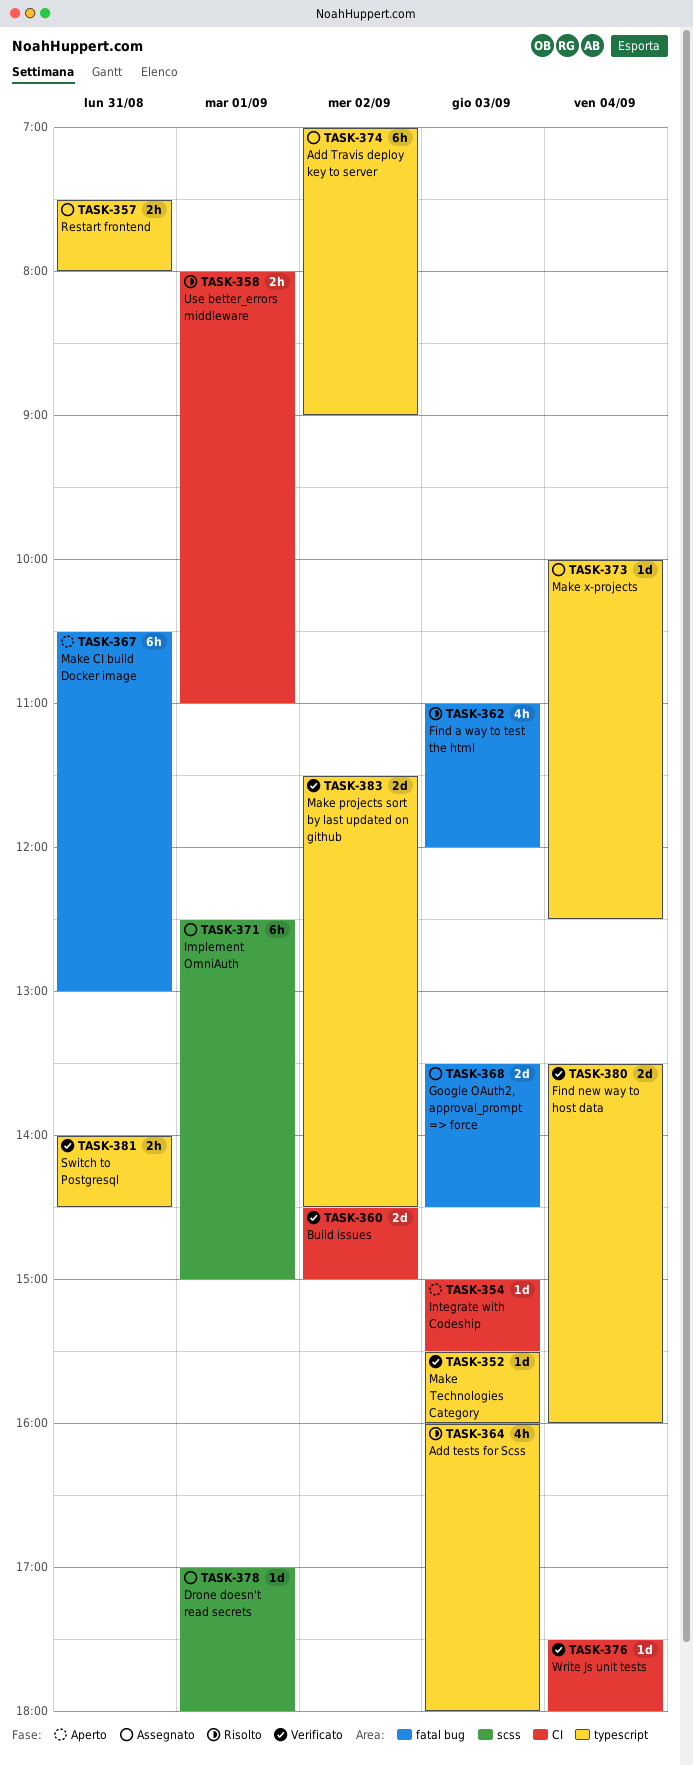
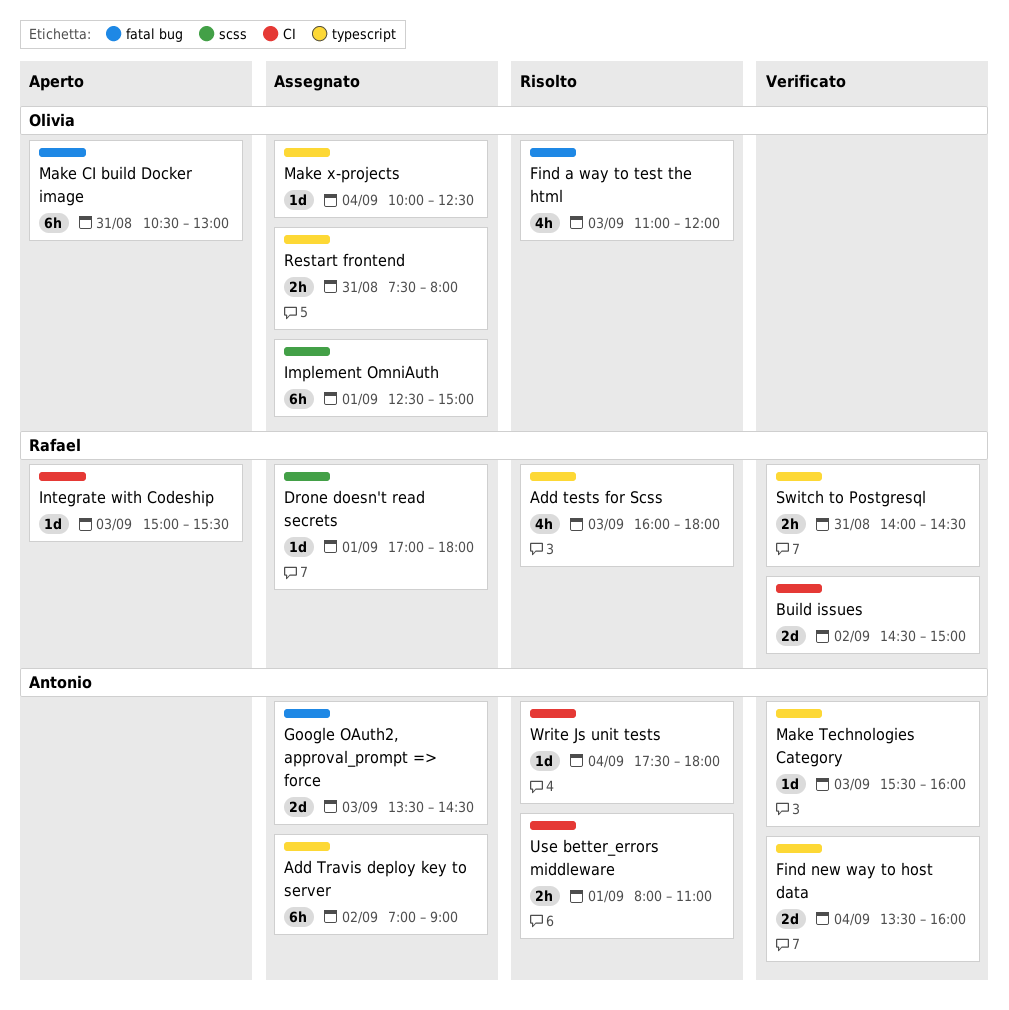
Make projects sort by last updated on github: present -> none
Write Js unit tests, status: Verificato -> Risolto

